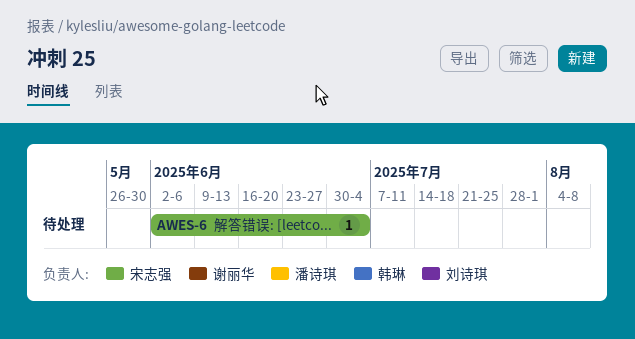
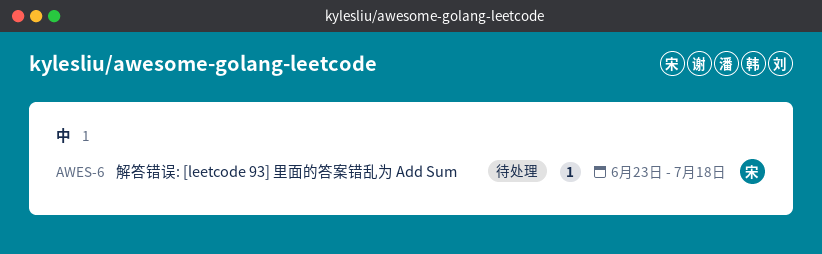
AWES-6, start: Jun 2 -> Jun 23
AWES-6, due: Jul 4 -> Jul 18

